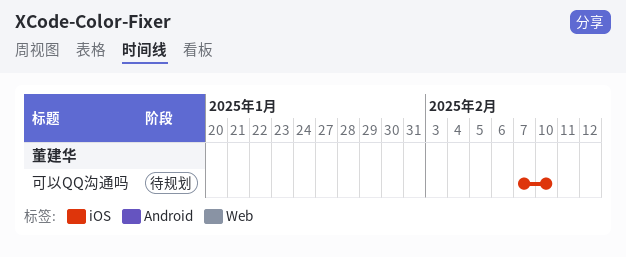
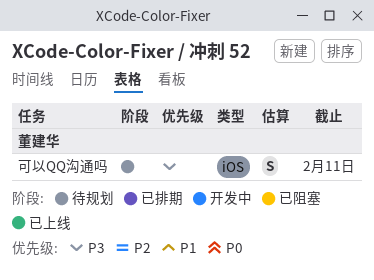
可以QQ沟通吗, due: Feb 10 -> Feb 11

